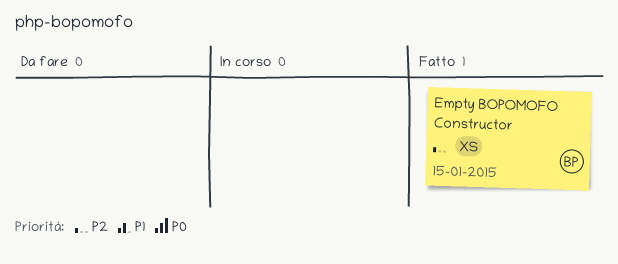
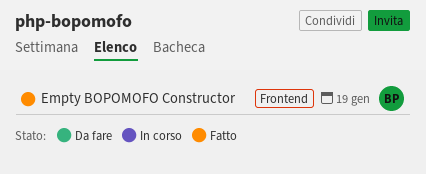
Empty BOPOMOFO Constructor, due: Jan 15 -> Jan 19

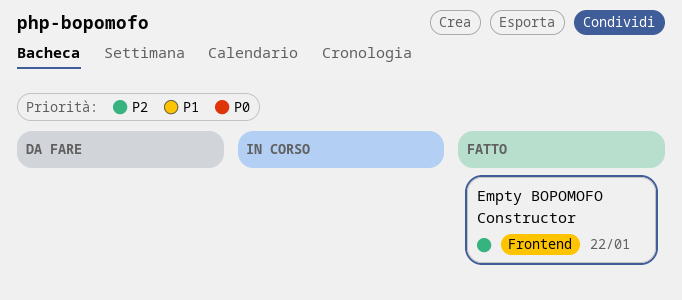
Empty BOPOMOFO Constructor, due: Jan 19 -> Jan 22

